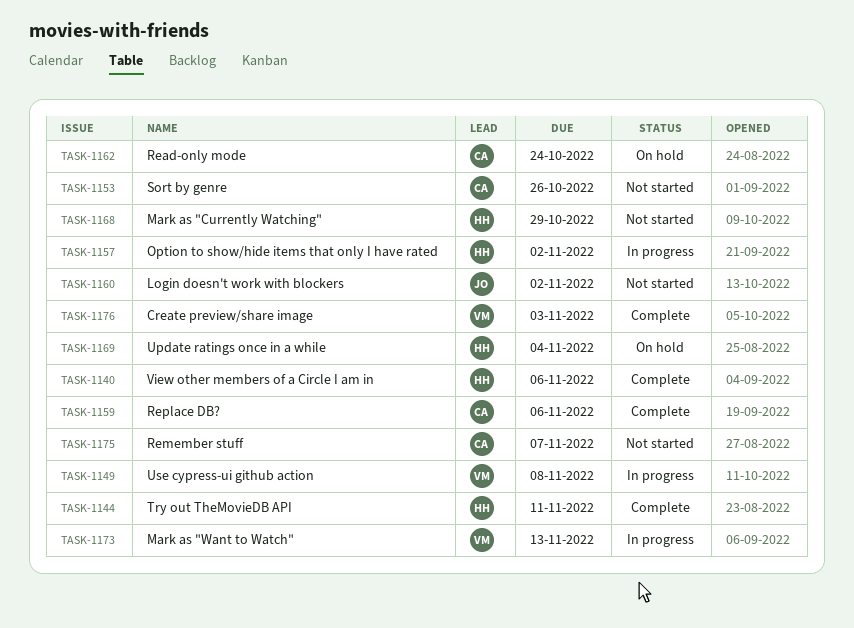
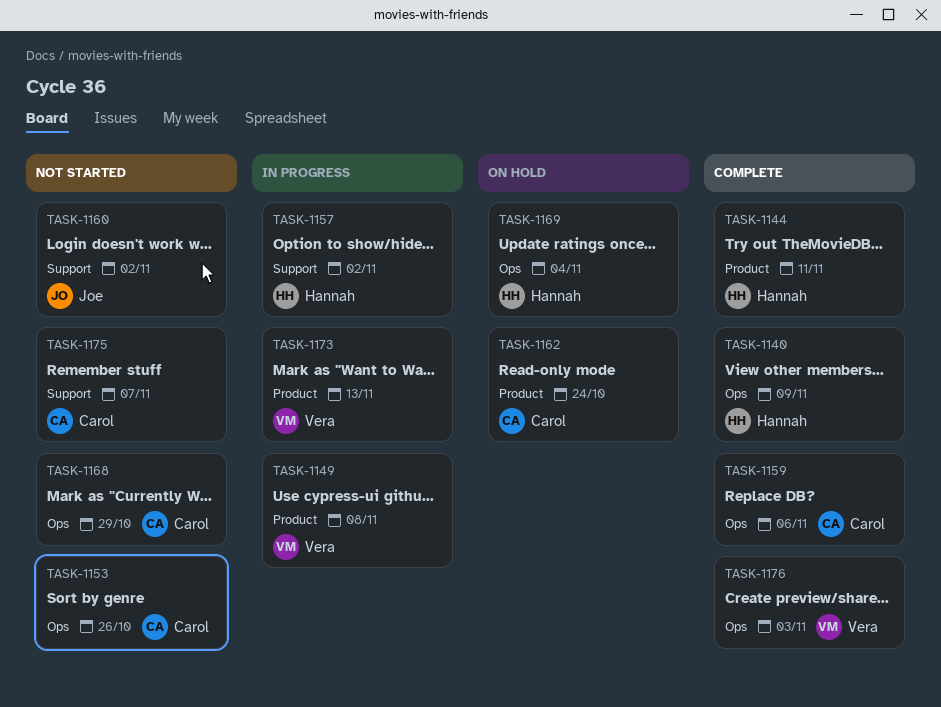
TASK-1140, due: Nov 6 -> Nov 9
TASK-1168, owner: Hannah -> Carol

